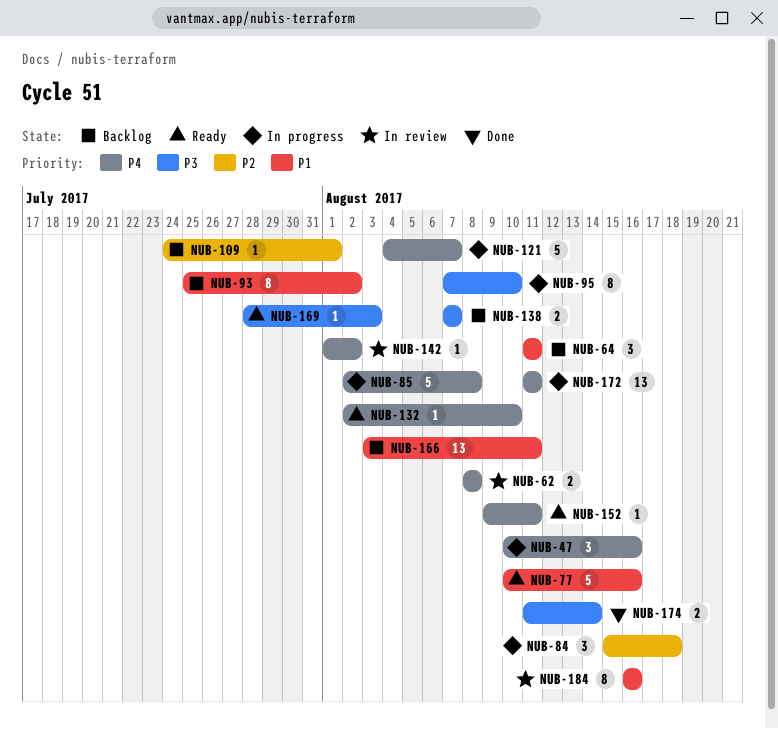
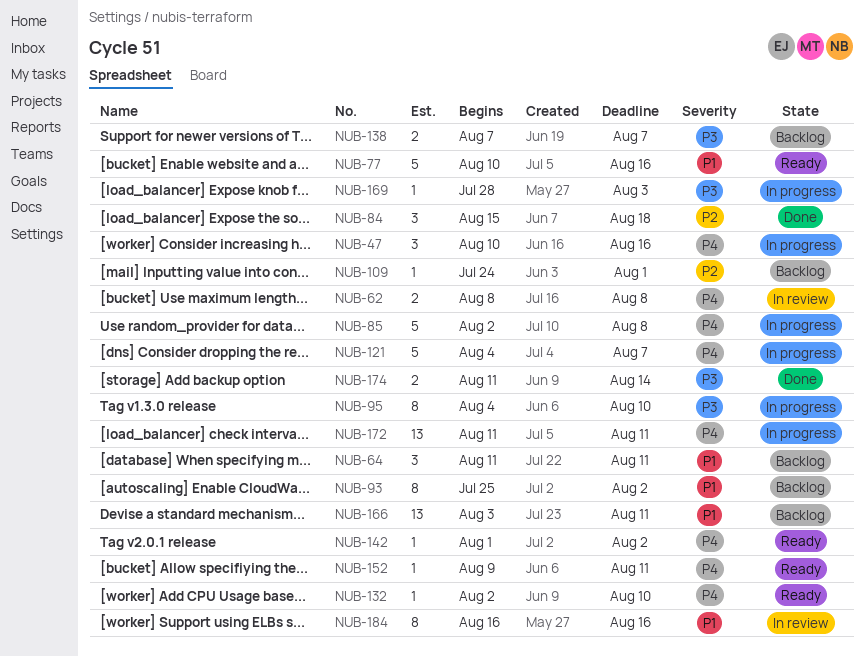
NUB-84, status: In progress -> Done
NUB-95, start: Aug 7 -> Aug 4
NUB-142, status: In review -> Ready
NUB-169, status: Ready -> In progress

